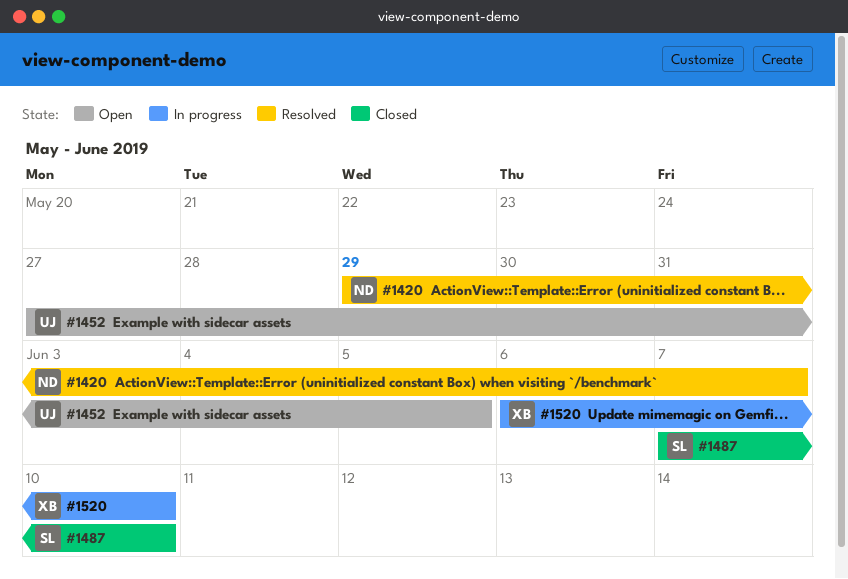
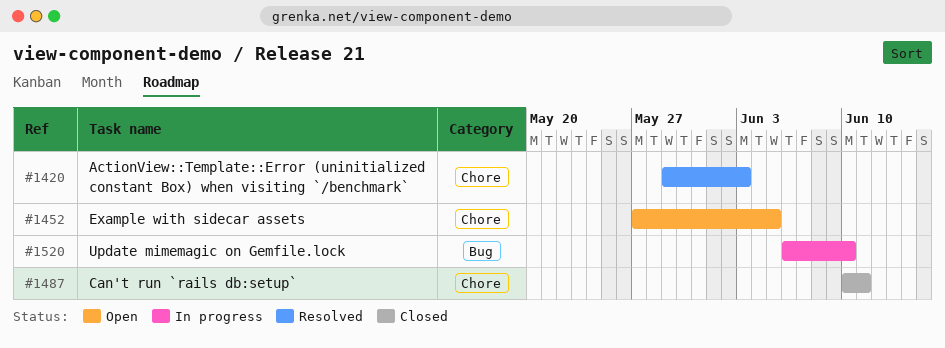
#1420, due: Jun 7 -> Jun 3
#1487, start: Jun 7 -> Jun 10
#1487, due: Jun 10 -> Jun 11

